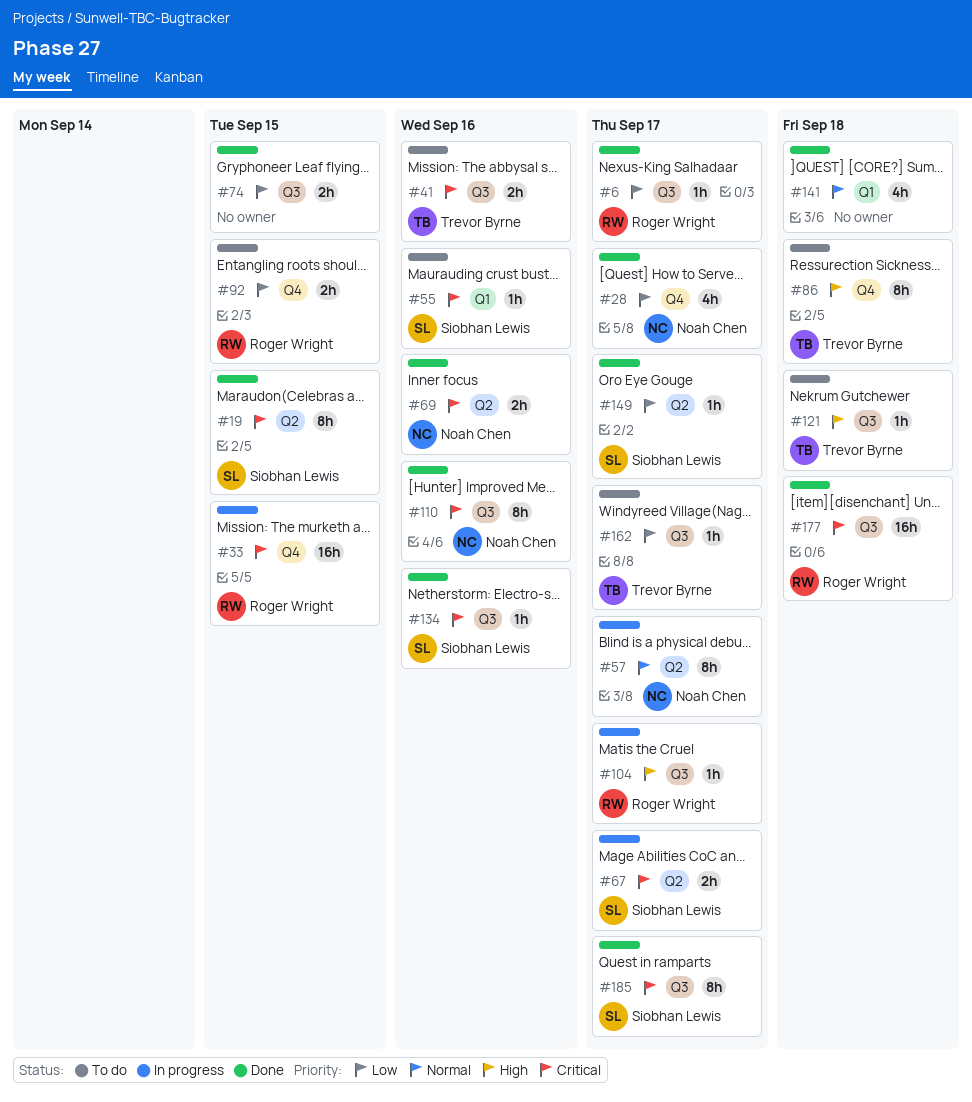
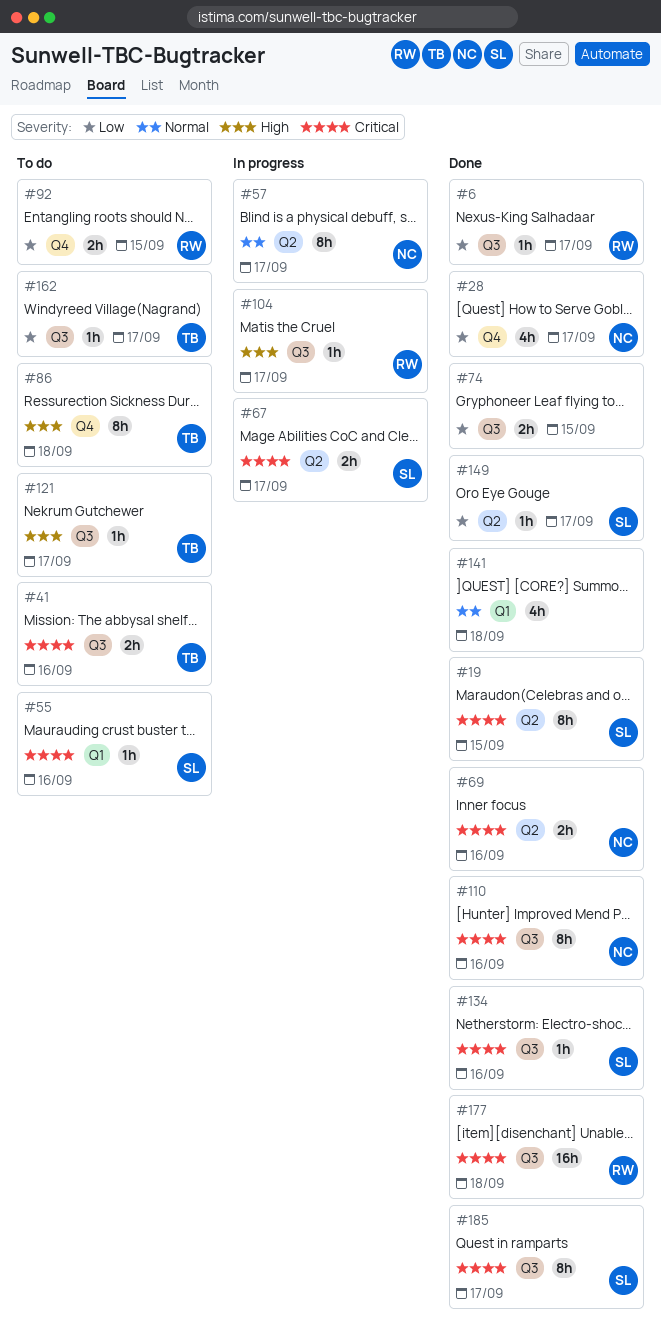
#33: present -> none
#121, due: Sep 18 -> Sep 17

